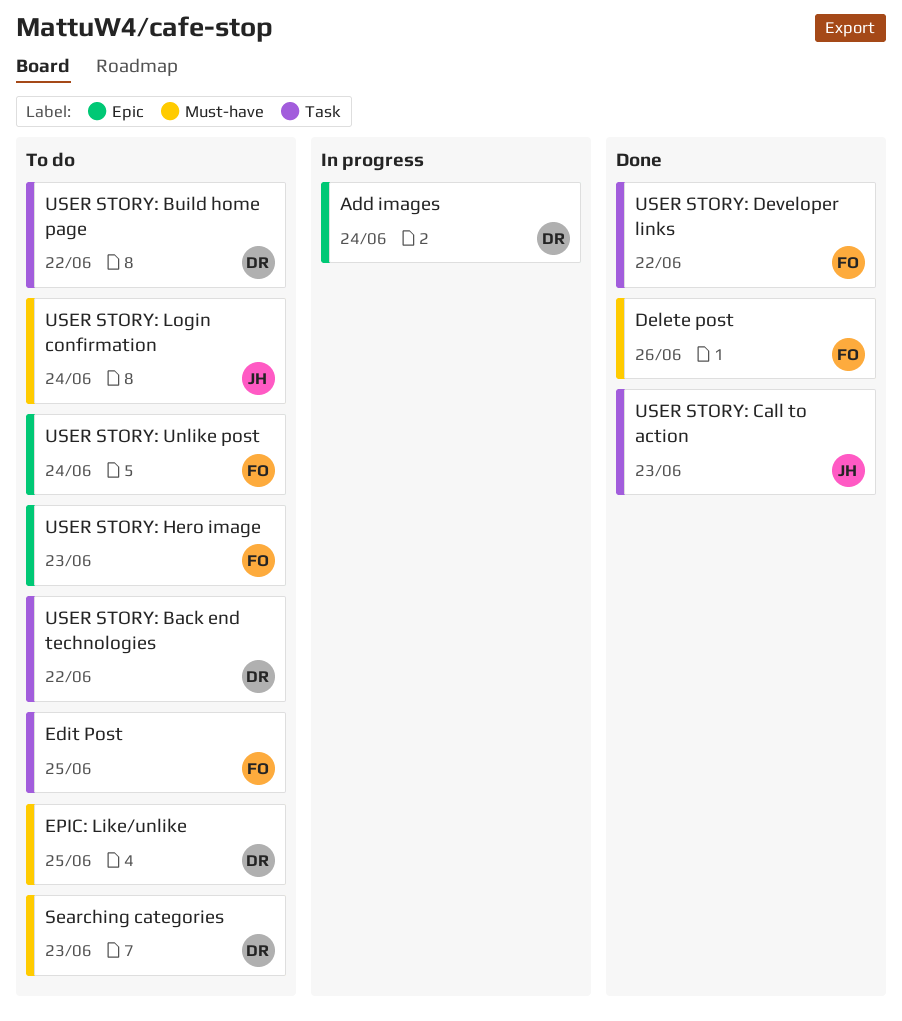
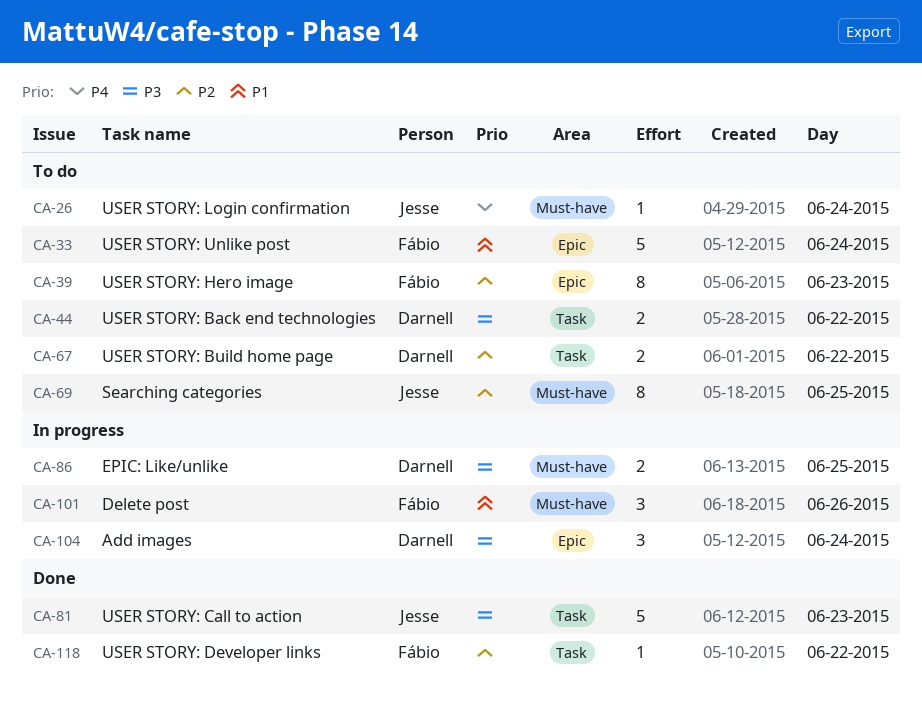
Delete post, status: Done -> In progress
Edit Post: present -> none
EPIC: Like/unlike, status: To do -> In progress
Searching categories, owner: Darnell -> Jesse
Searching categories, day: Jun 23 -> Jun 25

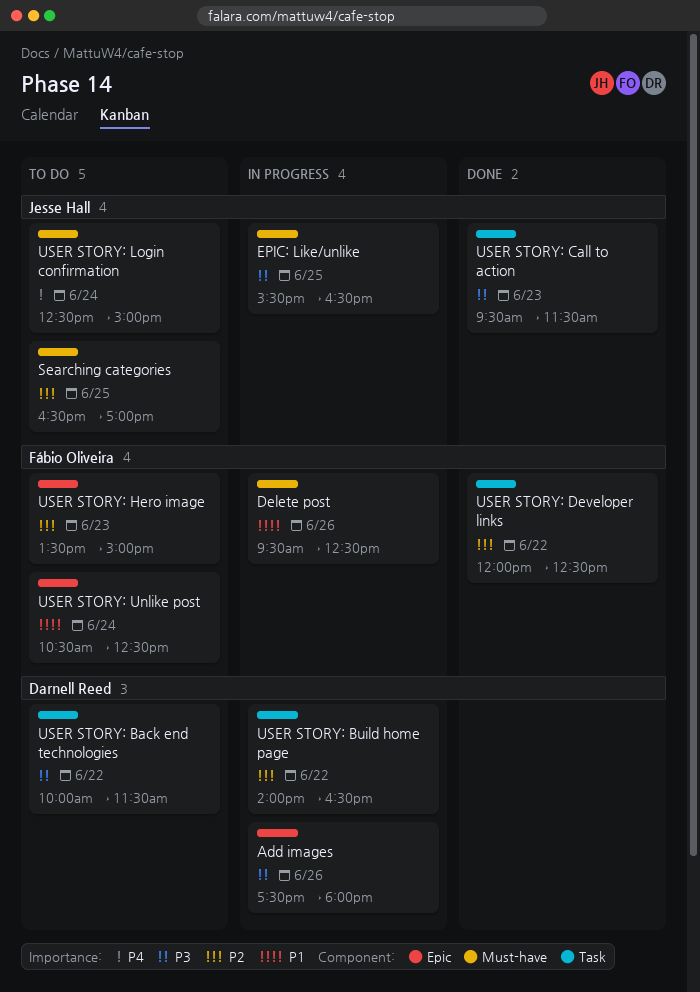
Add images, day: Jun 24 -> Jun 26
EPIC: Like/unlike, owner: Darnell Reed -> Jesse Hall
USER STORY: Build home page, status: To do -> In progress

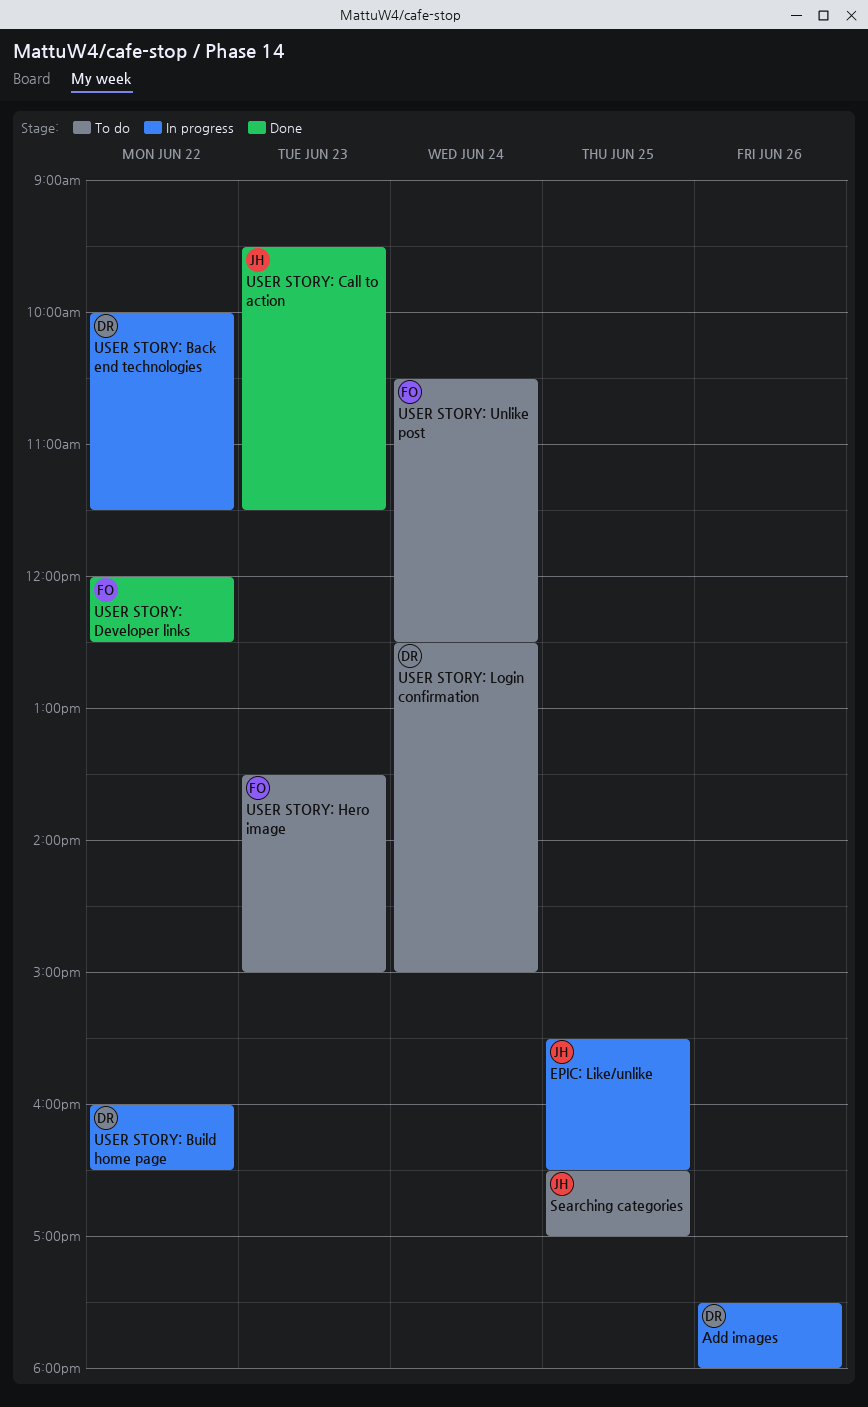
Delete post: present -> none
USER STORY: Back end technologies, status: To do -> In progress
USER STORY: Build home page, begins: 14:00 -> 16:00
USER STORY: Login confirmation, owner: Jesse Hall -> Darnell Reed

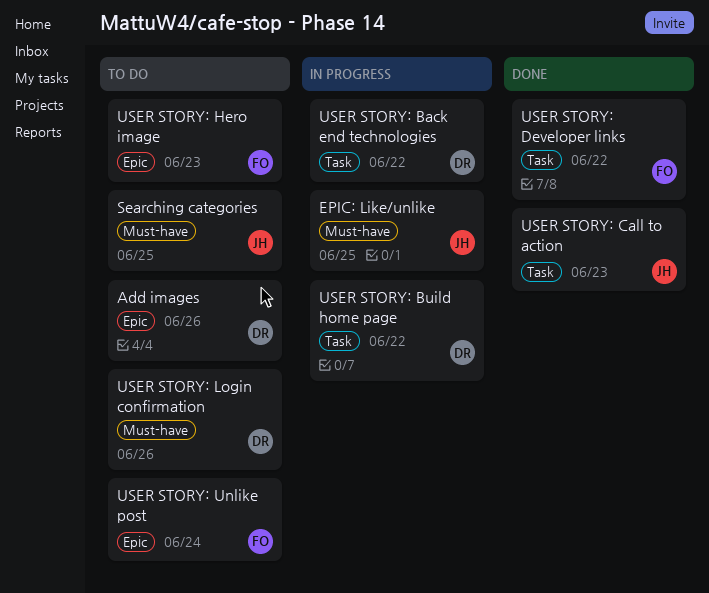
Add images, status: In progress -> To do
USER STORY: Login confirmation, day: Jun 24 -> Jun 26

